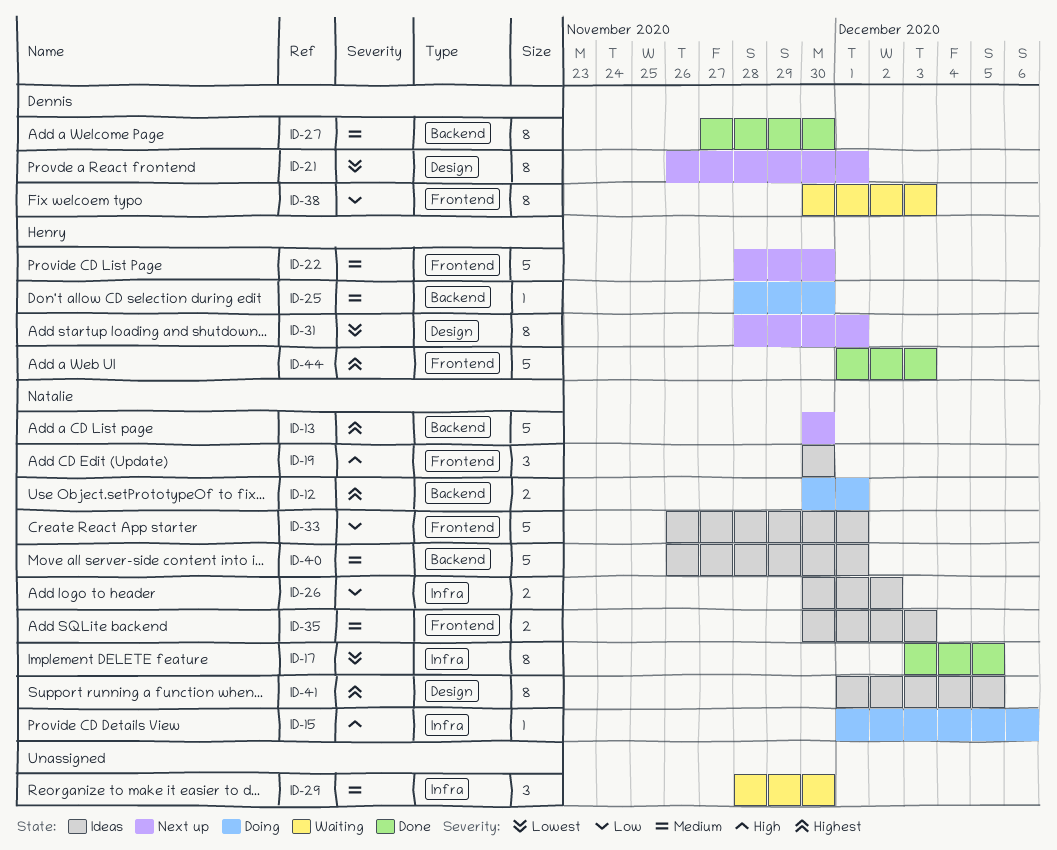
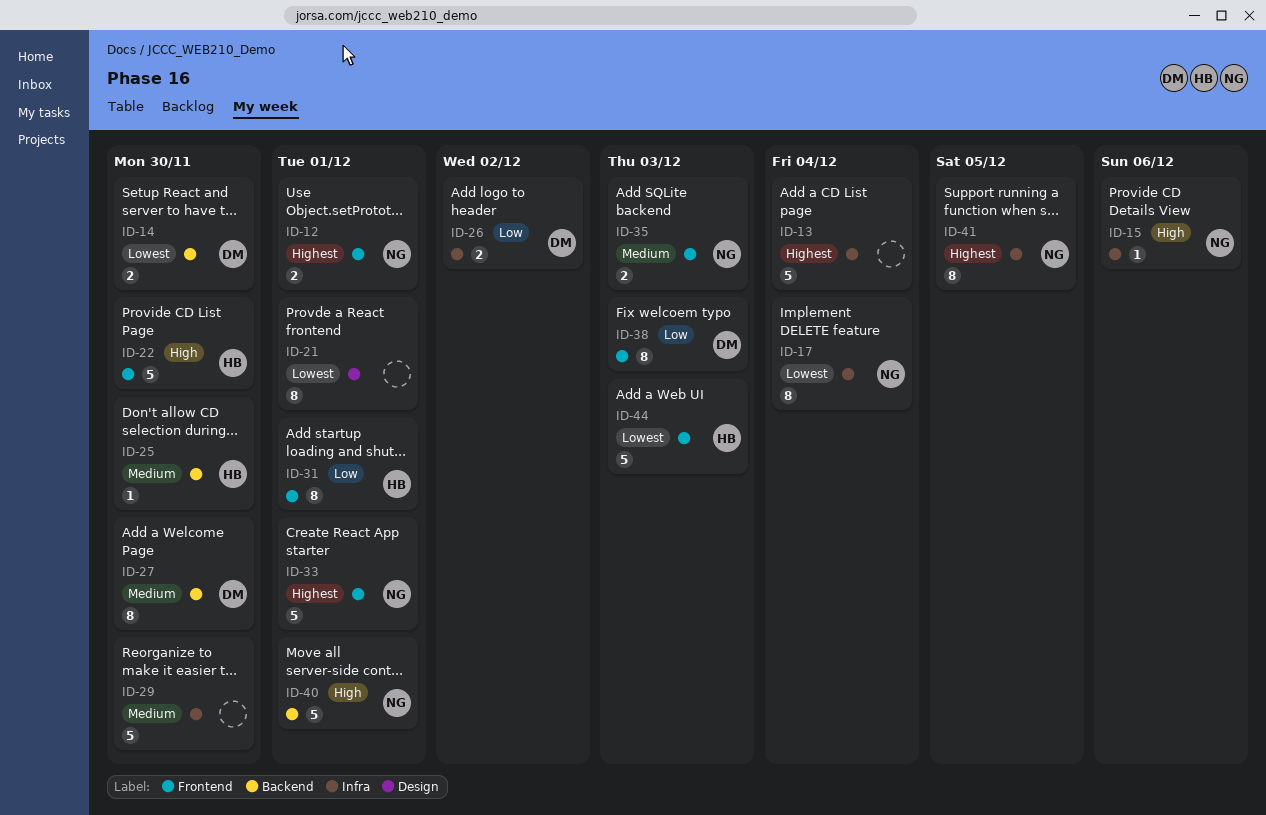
ID-12, label: Backend -> Frontend
ID-13, owner: Natalie -> none
ID-13, label: Backend -> Infra
ID-13, due: Nov 30 -> Dec 4
ID-14: none -> present
ID-17, due: Dec 5 -> Dec 4
ID-19: present -> none
ID-21, owner: Dennis -> none
ID-22, priority: Medium -> High
ID-26, owner: Natalie -> Dennis
ID-29, estimate: 3 -> 5
ID-31, priority: Lowest -> Low
ID-31, label: Design -> Frontend
ID-33, priority: Low -> Highest
ID-40, priority: Medium -> High
ID-41, label: Design -> Infra
ID-44, priority: Highest -> Lowest

